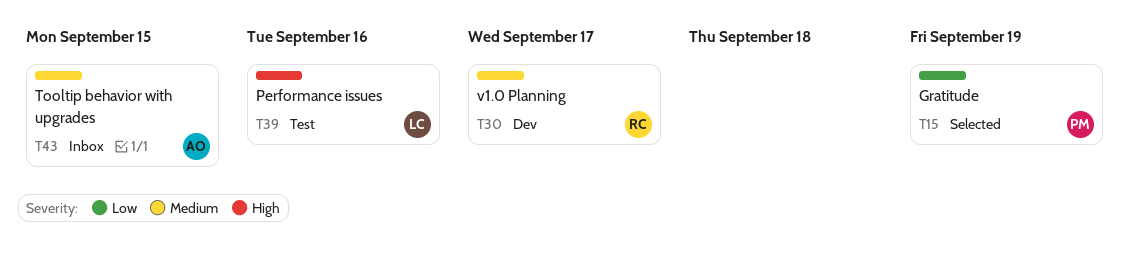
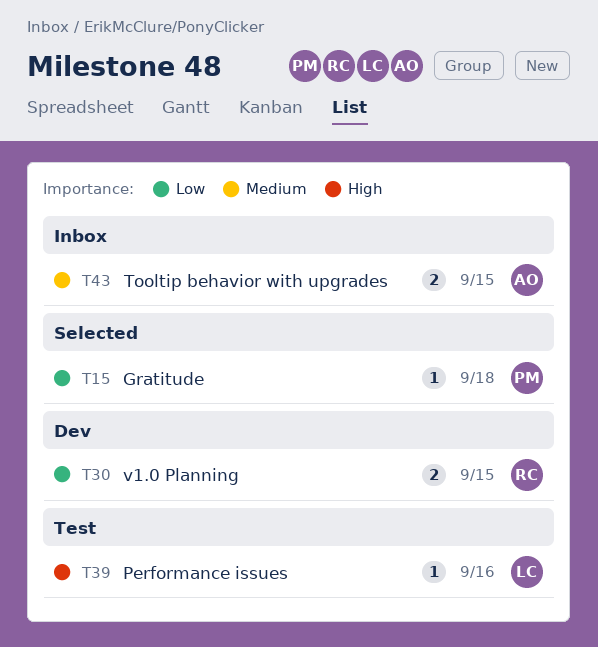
T15, due: Sep 19 -> Sep 18
T30, priority: Medium -> Low
T30, due: Sep 17 -> Sep 15

